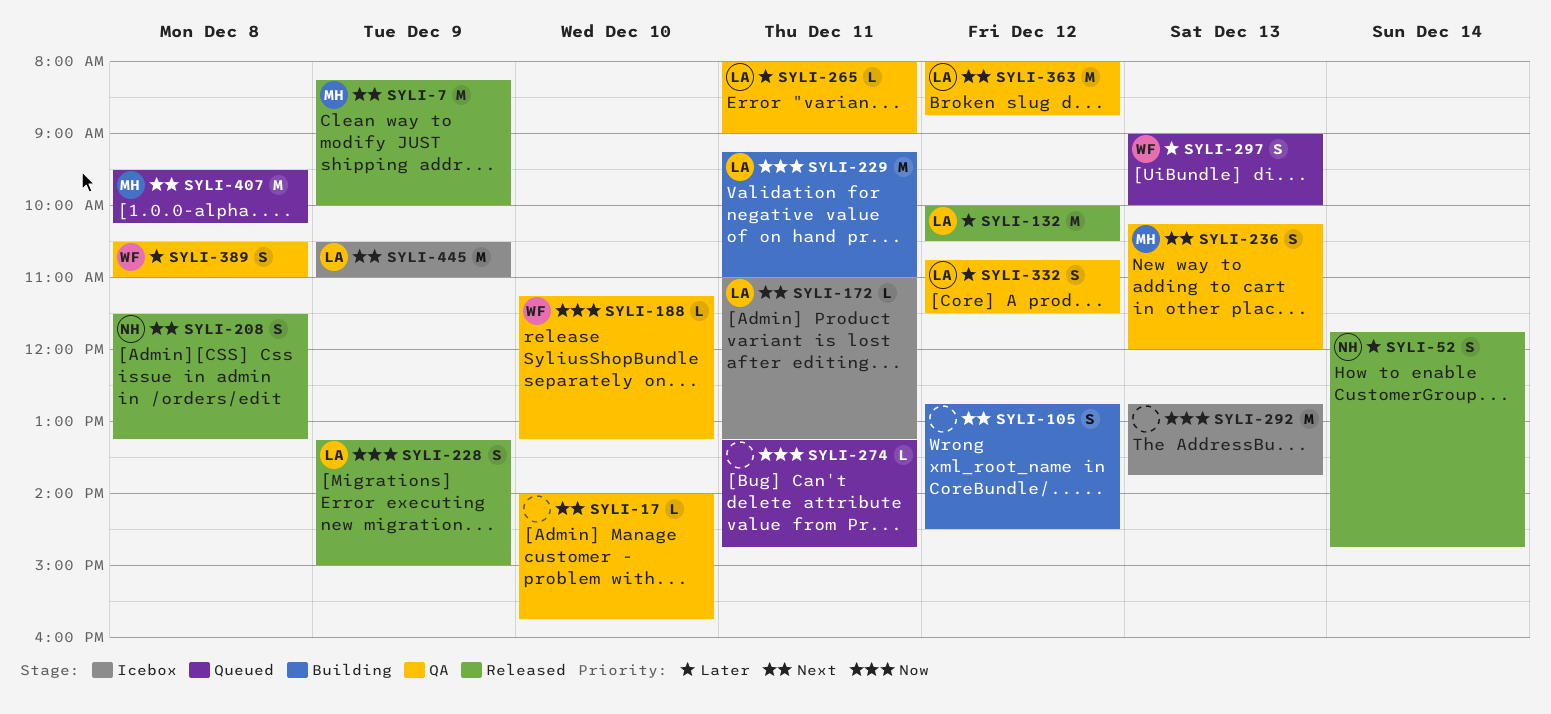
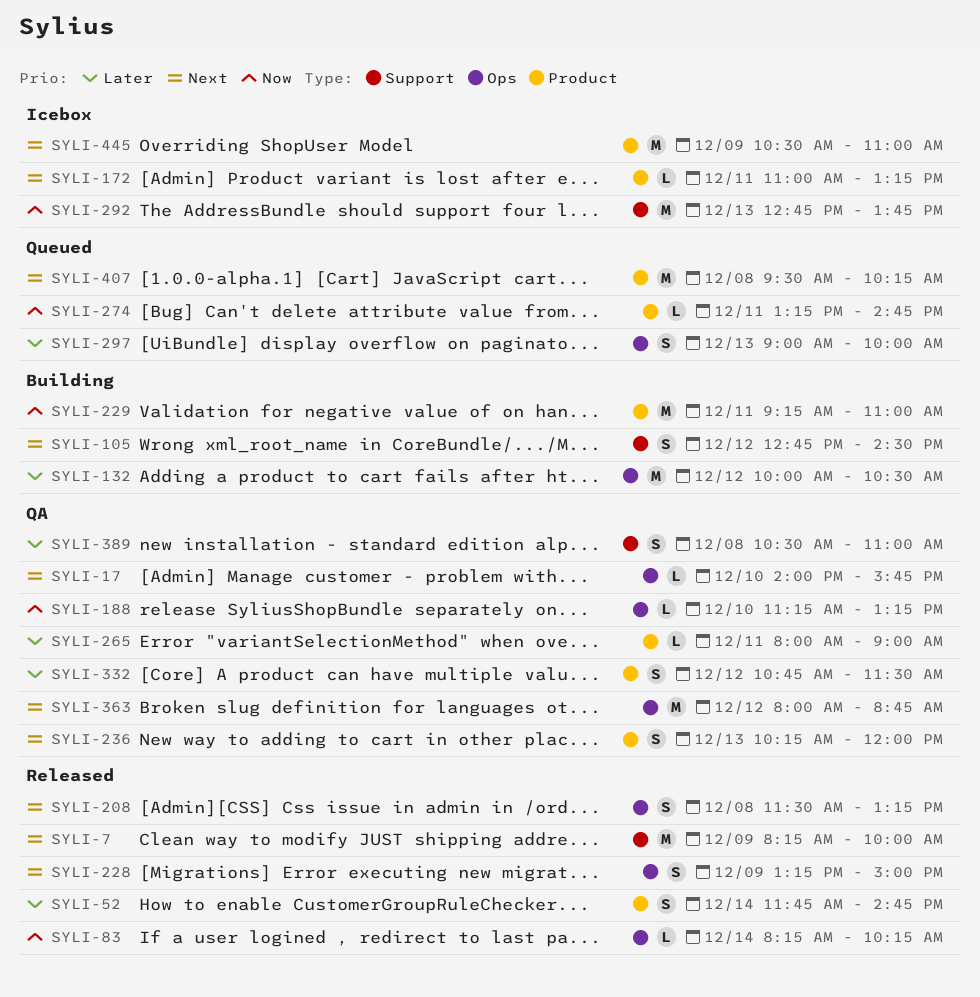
SYLI-83: none -> present
SYLI-132, status: Released -> Building
SYLI-228, priority: Now -> Next

